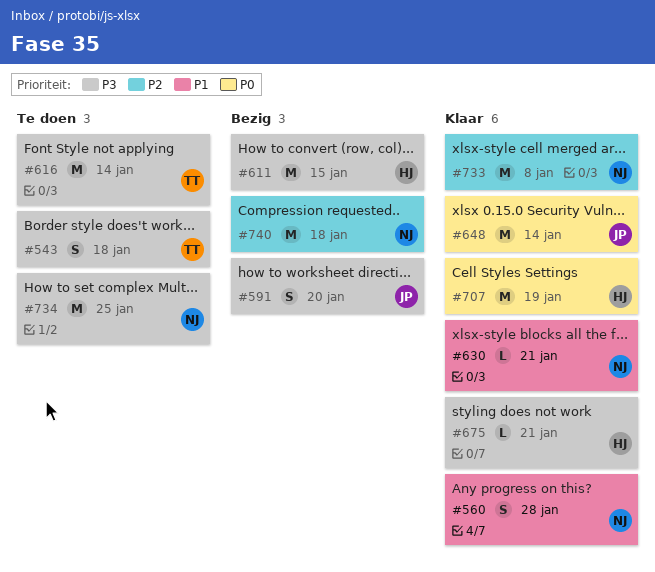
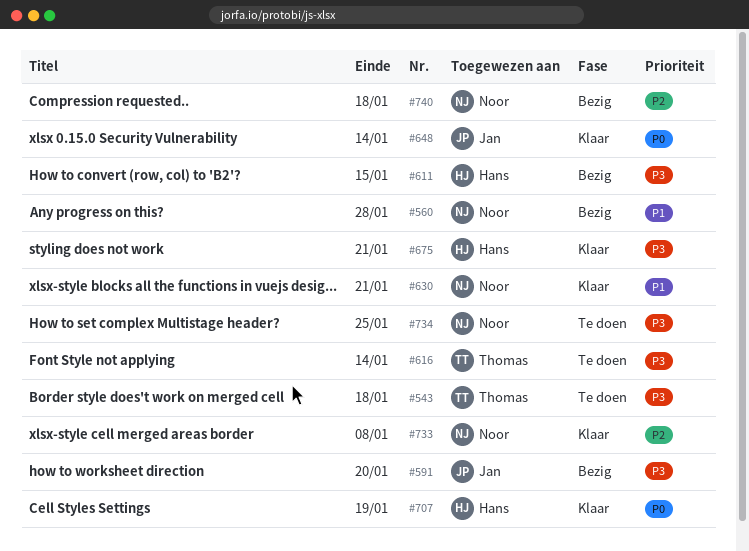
#560, status: Klaar -> Bezig

